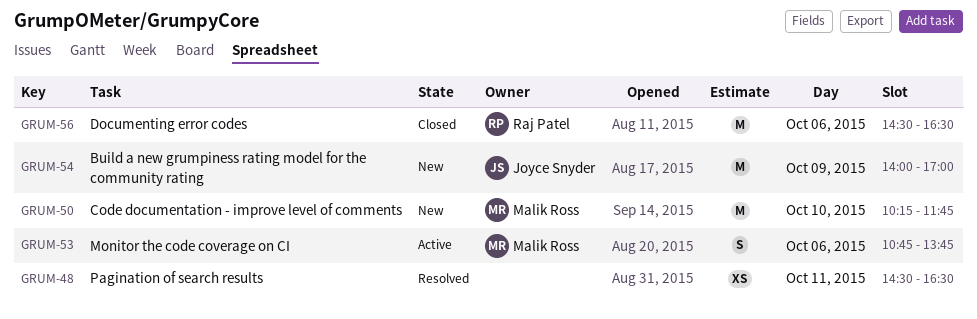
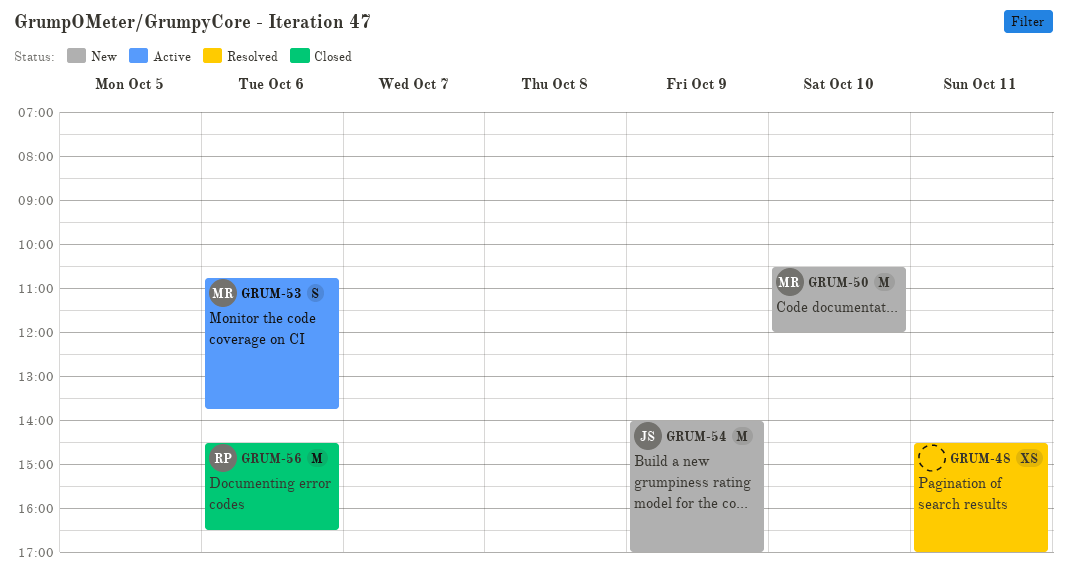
GRUM-48, ends: 16:30 -> 17:00
GRUM-50, begins: 10:15 -> 10:30
GRUM-50, ends: 11:45 -> 12:00

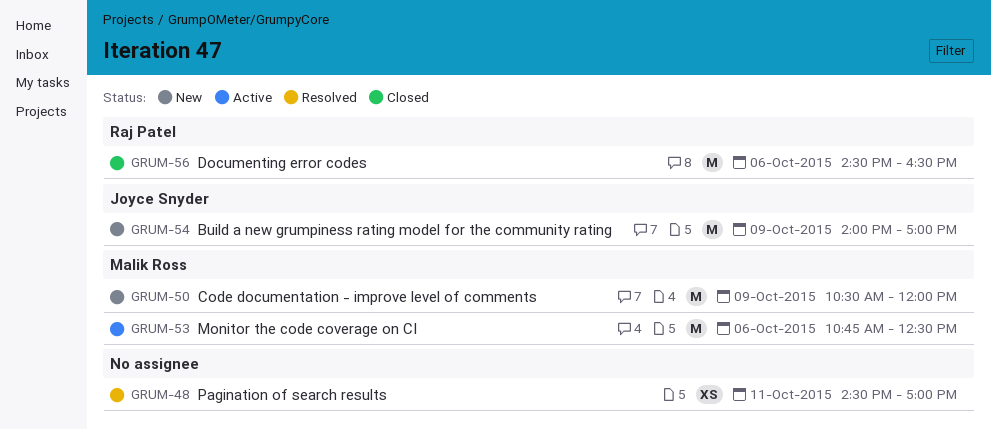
GRUM-50, day: Oct 10 -> Oct 9
GRUM-53, estimate: S -> M
GRUM-53, ends: 13:45 -> 12:30

